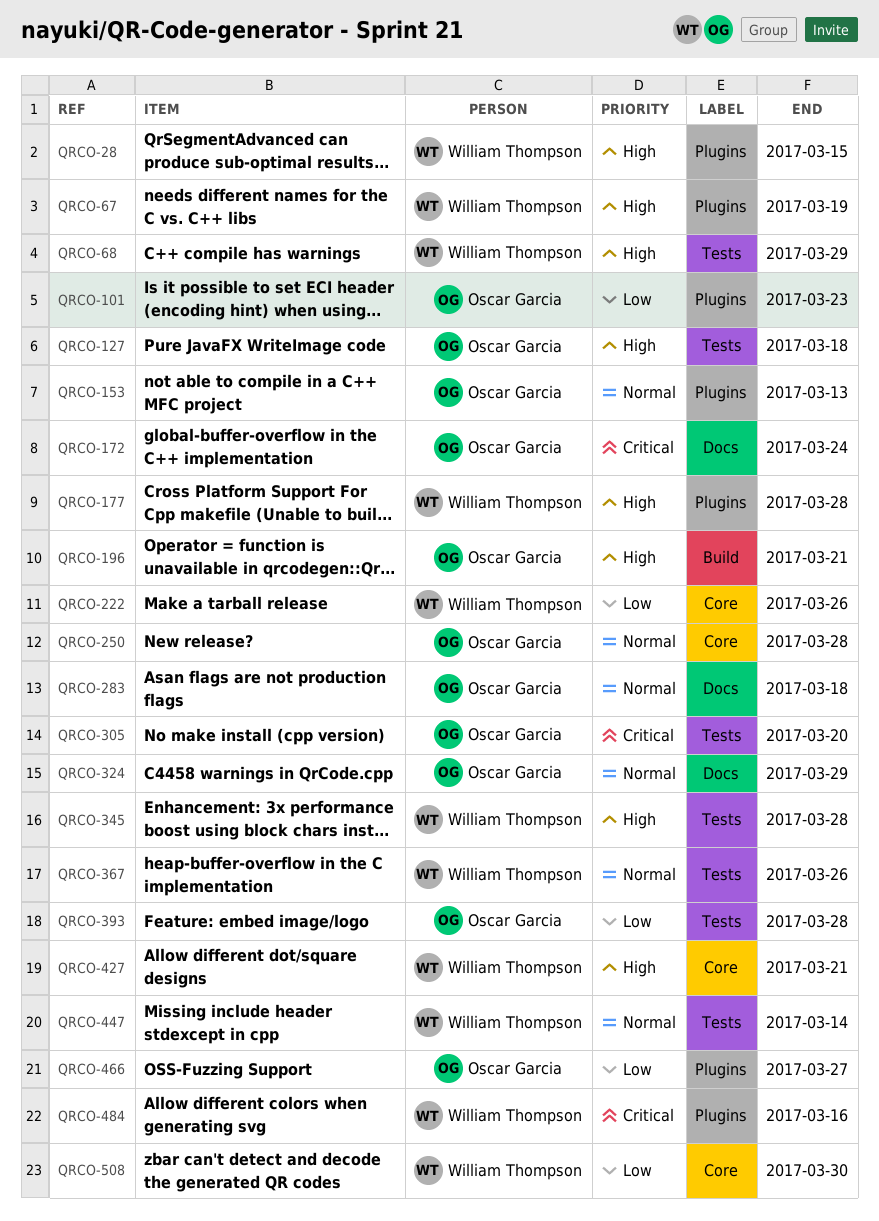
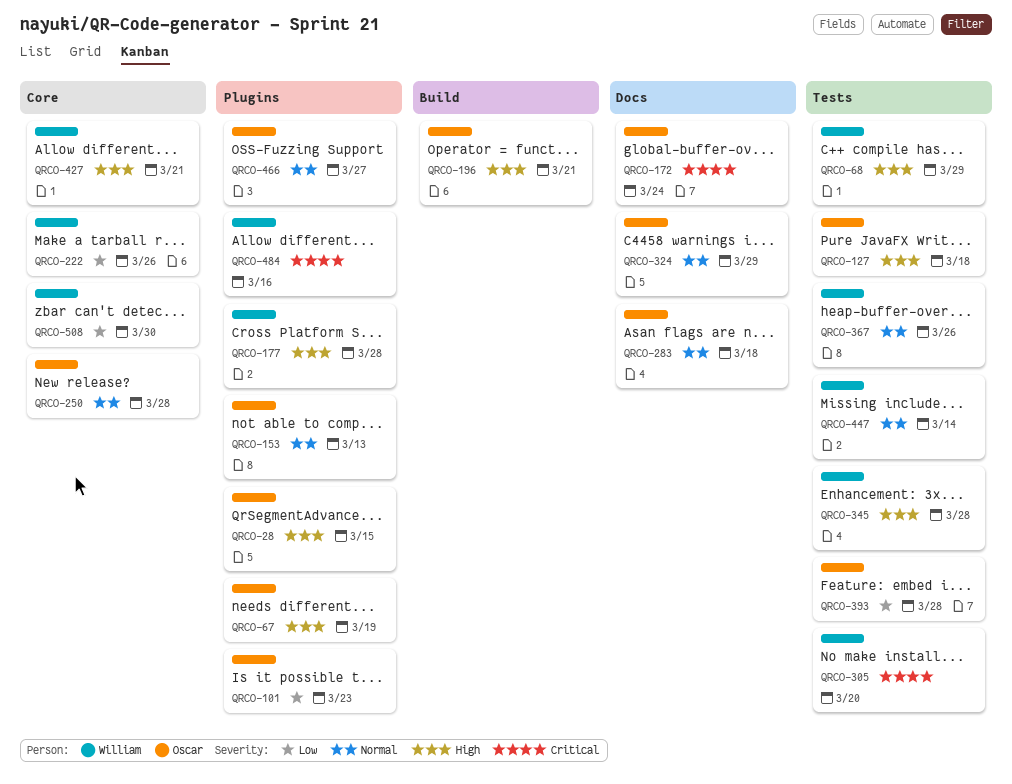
QRCO-28, owner: William Thompson -> Oscar Garcia
QRCO-67, owner: William Thompson -> Oscar Garcia
QRCO-305, owner: Oscar Garcia -> William Thompson
QRCO-466, priority: Low -> Normal

